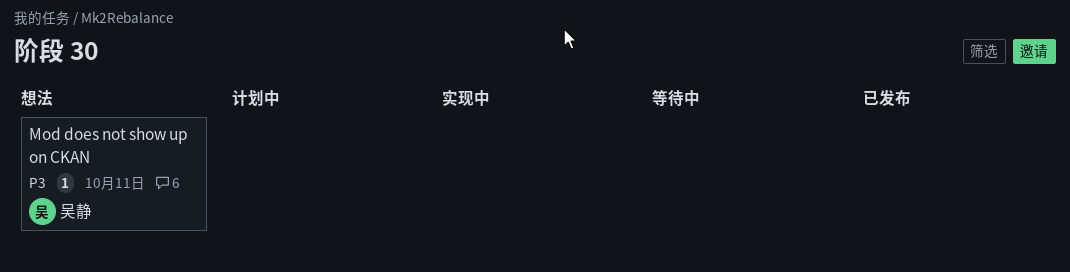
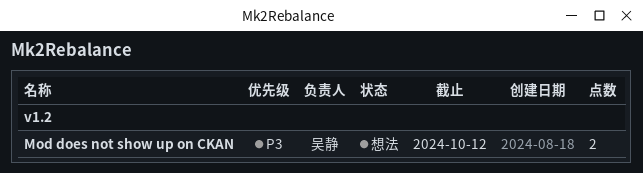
Mod does not show up on CKAN, estimate: 1 -> 2
Mod does not show up on CKAN, due: Oct 11 -> Oct 12

